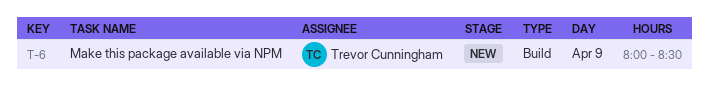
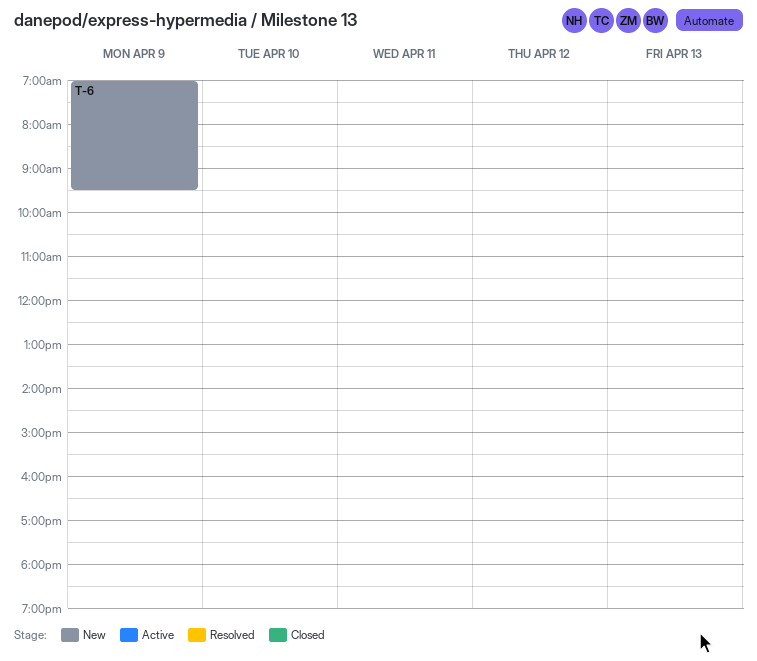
T-6, begins: 08:00 -> 07:00
T-6, ends: 08:30 -> 09:30

